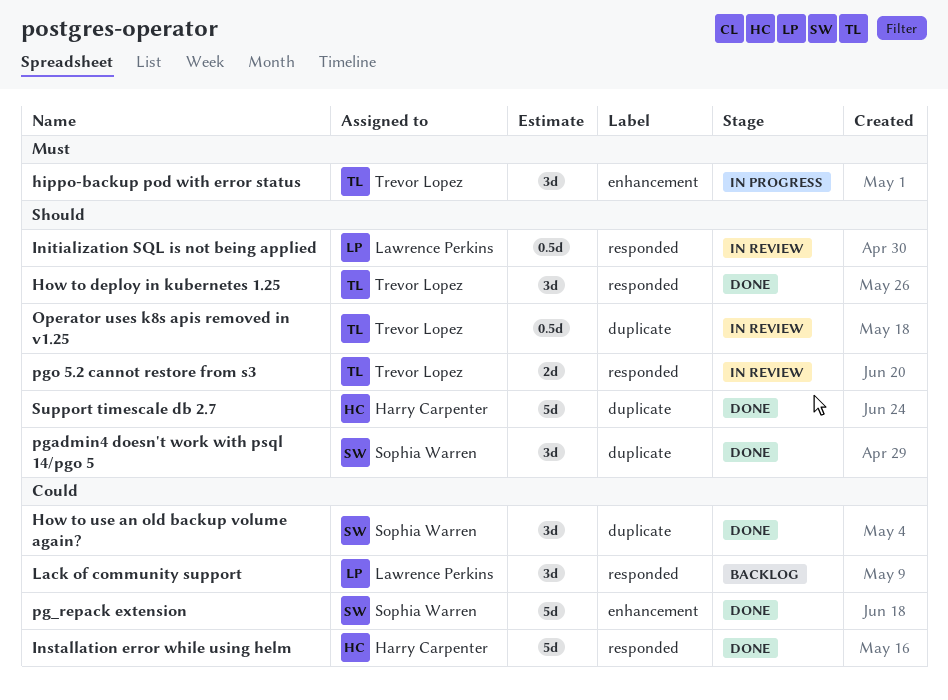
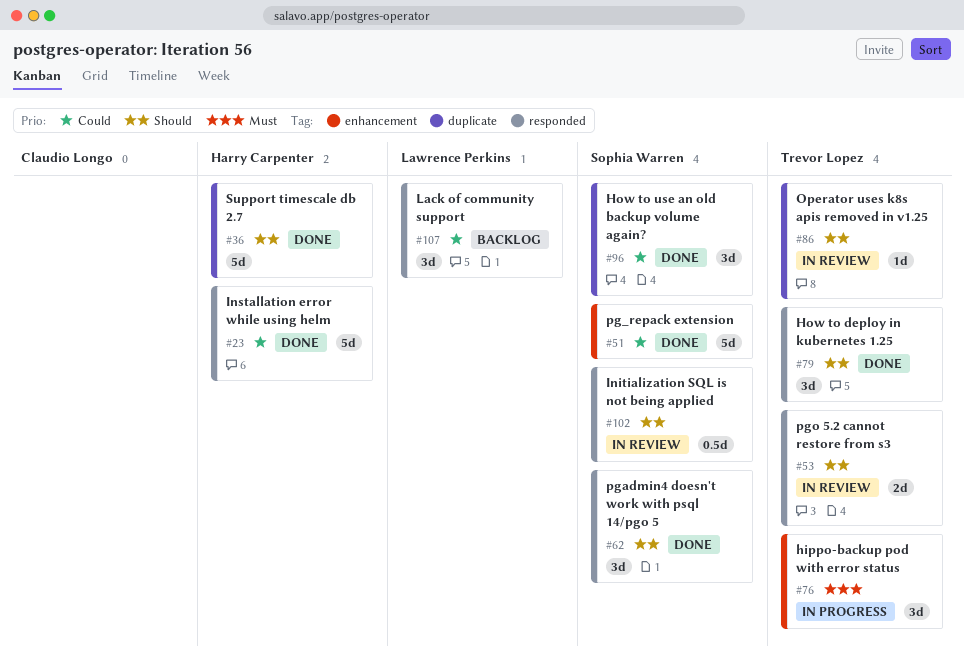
Initialization SQL is not being applied, owner: Lawrence Perkins -> Sophia Warren
Operator uses k8s apis removed in v1.25, estimate: 0.5d -> 1d
pgadmin4 doesn't work with psql 14/pgo 5, label: duplicate -> responded

